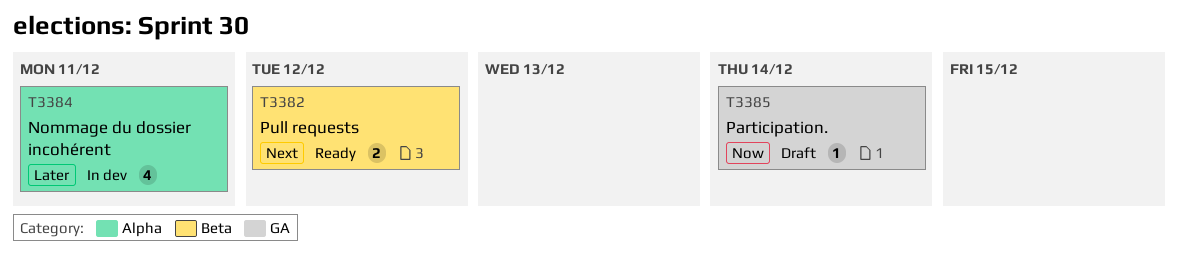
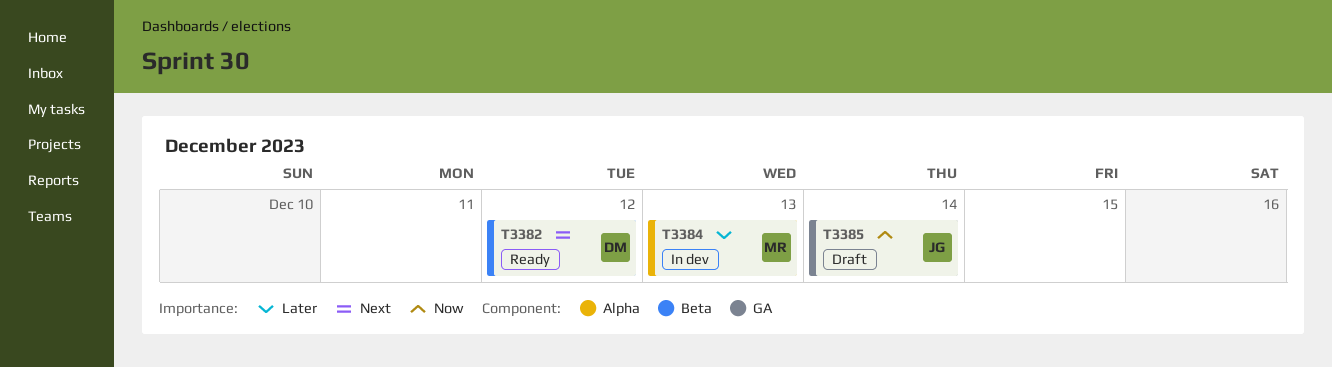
T3384, due: Dec 11 -> Dec 13

